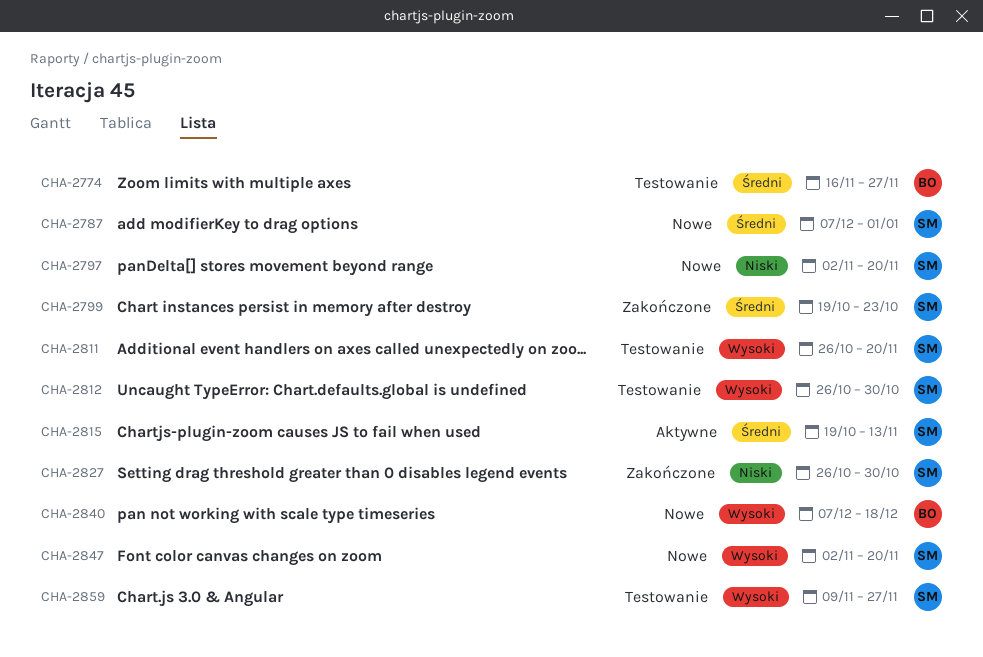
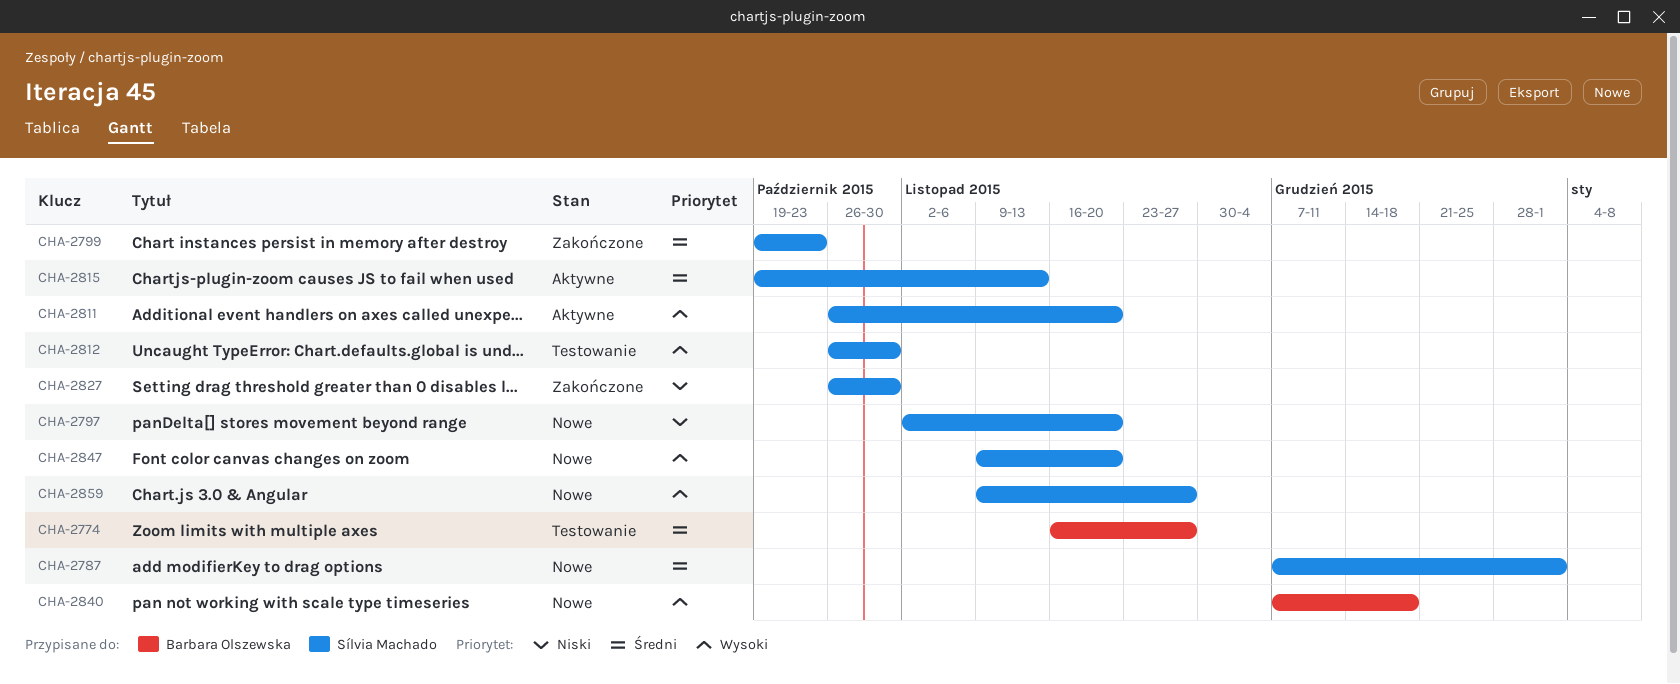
CHA-2811, status: Testowanie -> Aktywne
CHA-2847, start: Nov 2 -> Nov 9
CHA-2859, status: Testowanie -> Nowe

